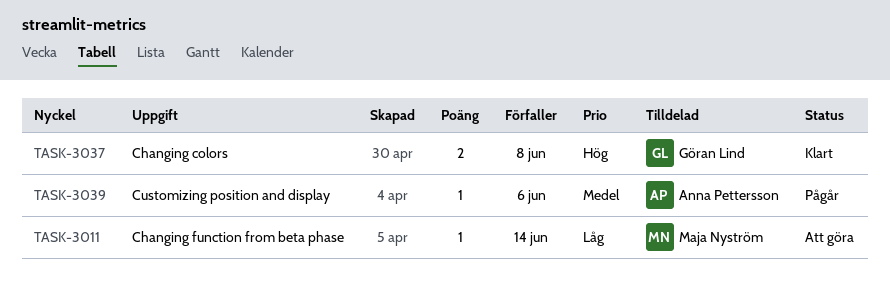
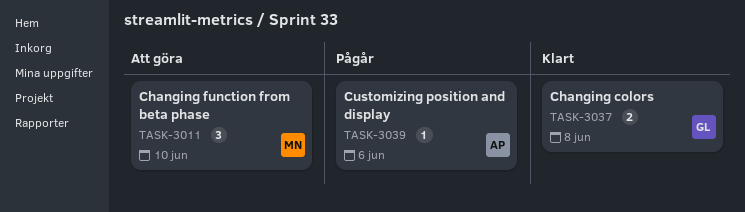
TASK-3011, estimate: 1 -> 3
TASK-3011, due: Jun 14 -> Jun 10

